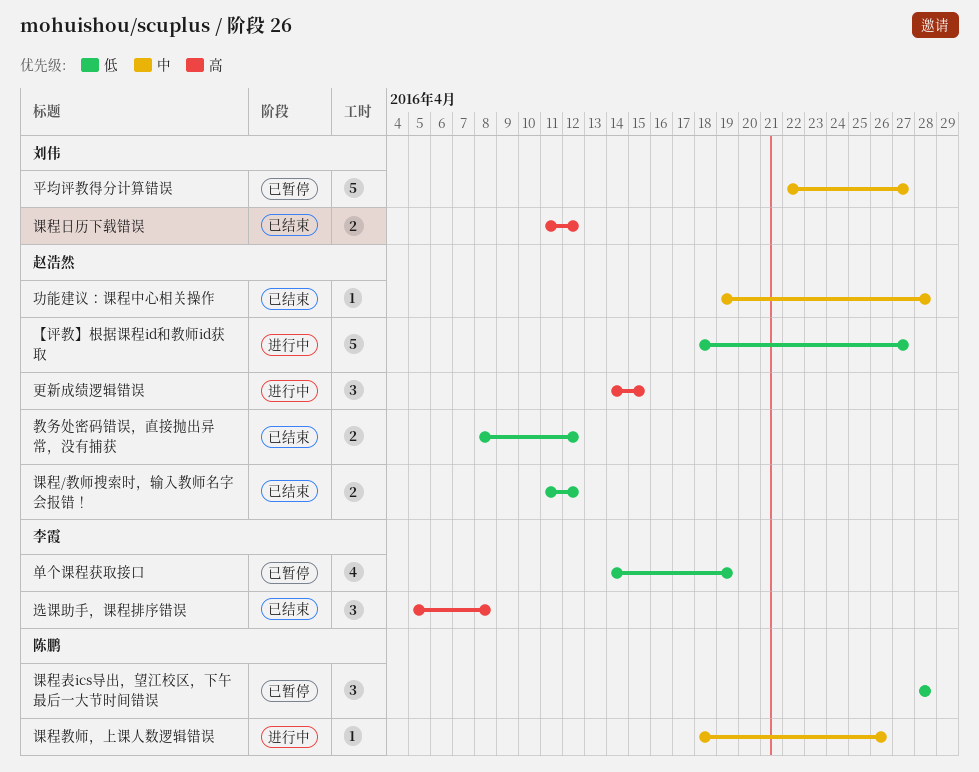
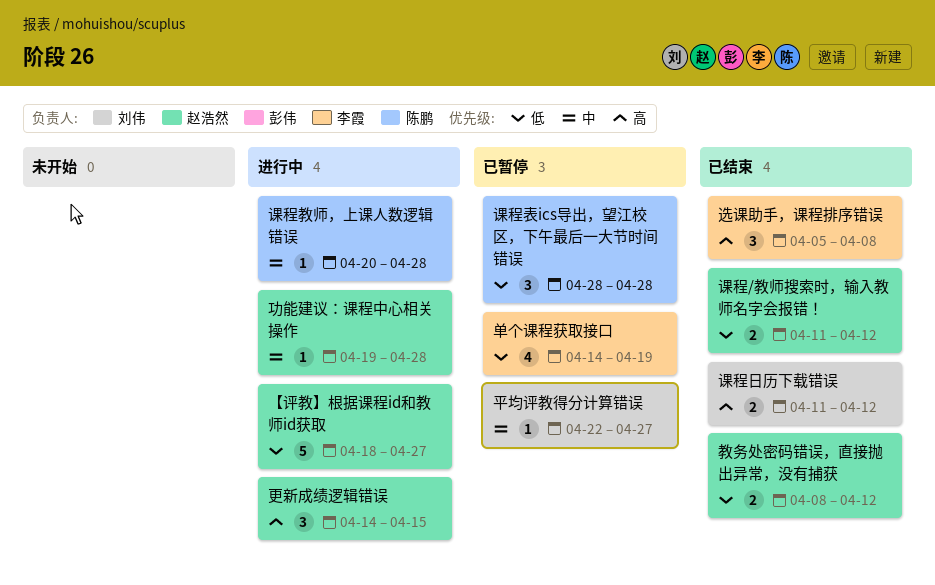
功能建议：课程中心相关操作, status: 已结束 -> 进行中
平均评教得分计算错误, estimate: 5 -> 1
课程教师，上课人数逻辑错误, start: Apr 18 -> Apr 20
课程教师，上课人数逻辑错误, due: Apr 26 -> Apr 28

